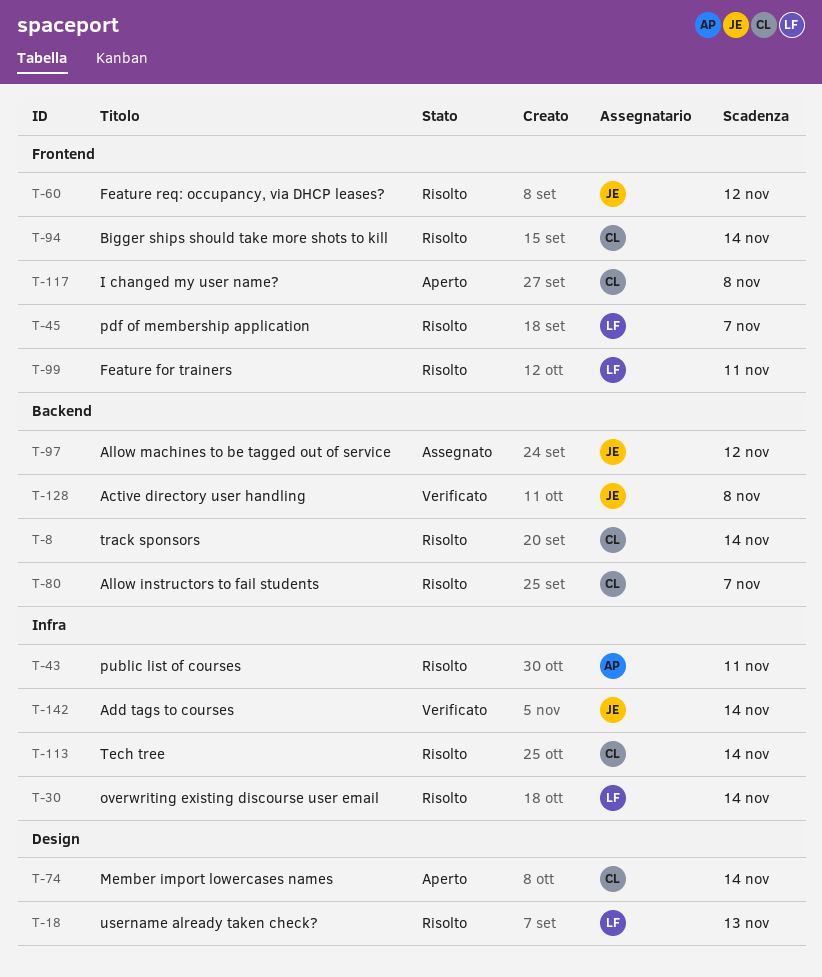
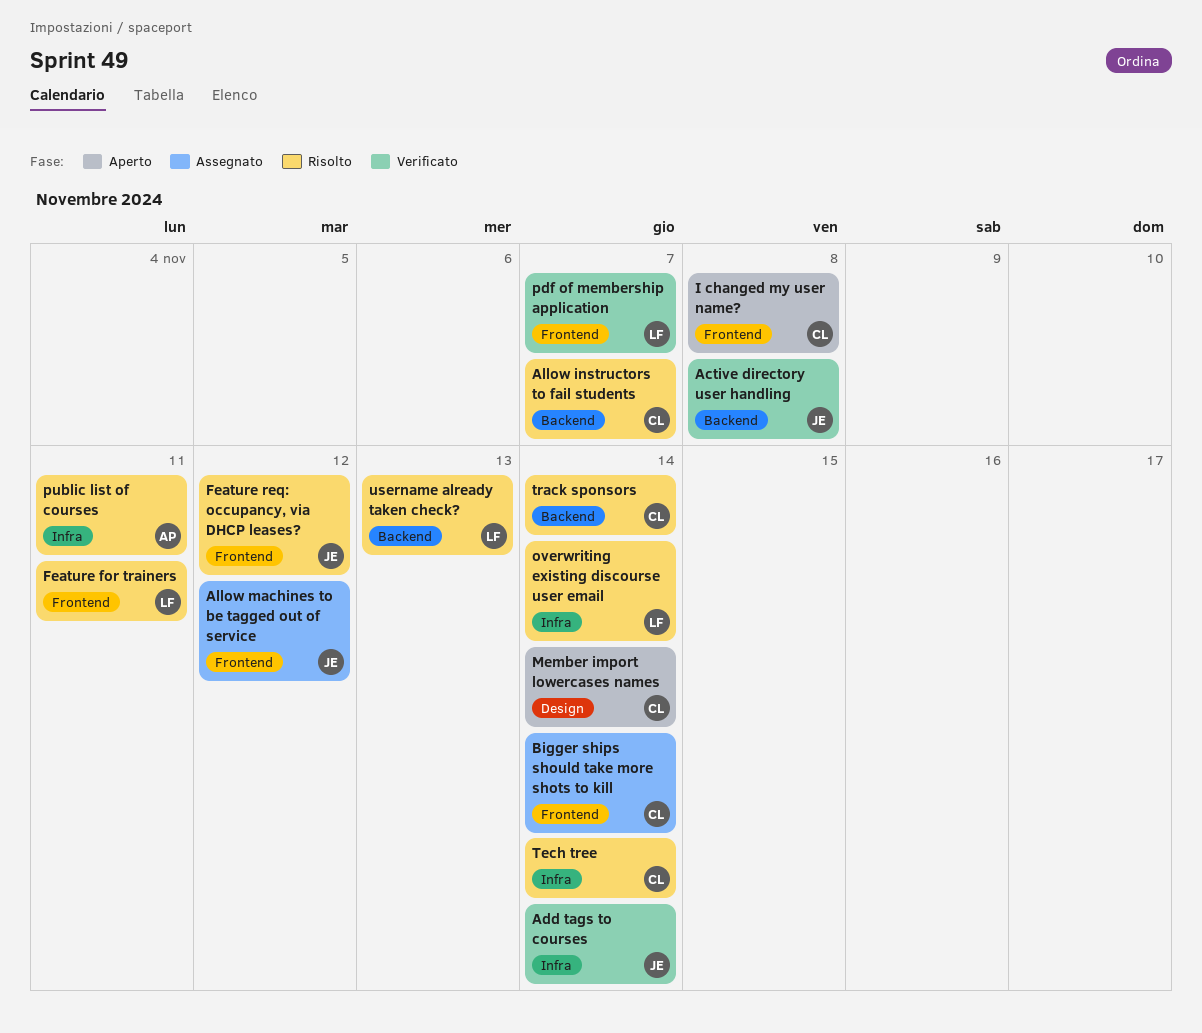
Allow machines to be tagged out of service, label: Backend -> Frontend
Bigger ships should take more shots to kill, status: Risolto -> Assegnato
pdf of membership application, status: Risolto -> Verificato
username already taken check?, label: Design -> Backend

